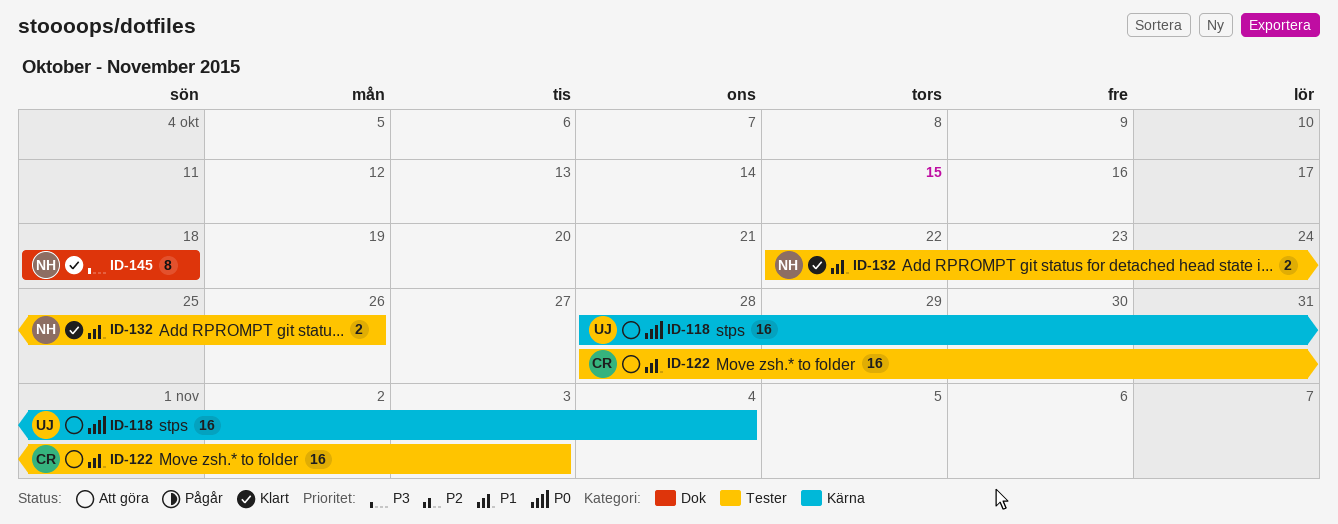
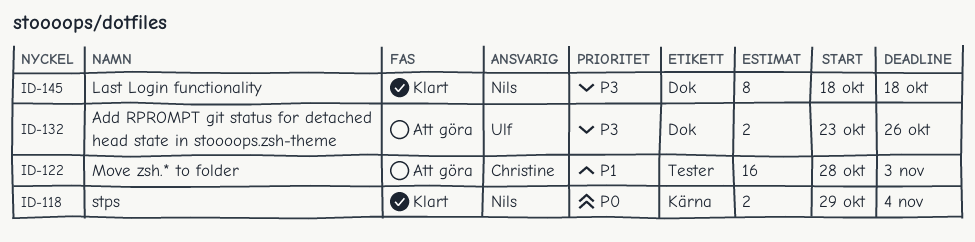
ID-118, status: Att göra -> Klart
ID-118, owner: Ulf -> Nils
ID-118, estimate: 16 -> 2
ID-118, start: Oct 28 -> Oct 29
ID-132, status: Klart -> Att göra
ID-132, owner: Nils -> Ulf
ID-132, priority: P1 -> P3
ID-132, label: Tester -> Dok
ID-132, start: Oct 22 -> Oct 23

